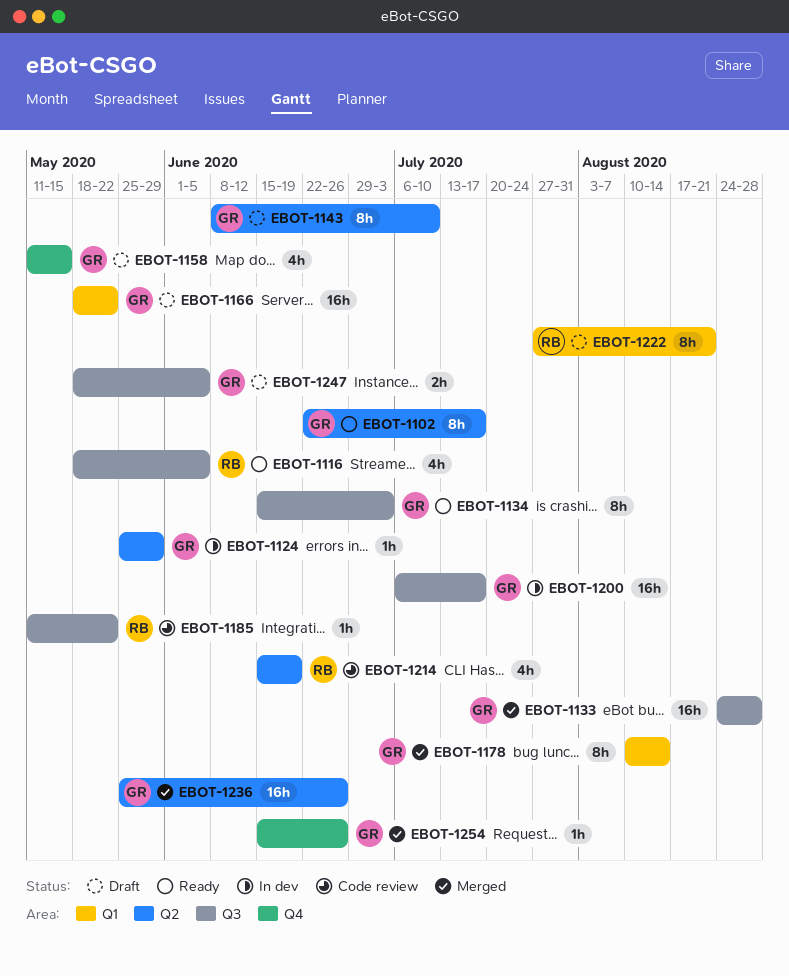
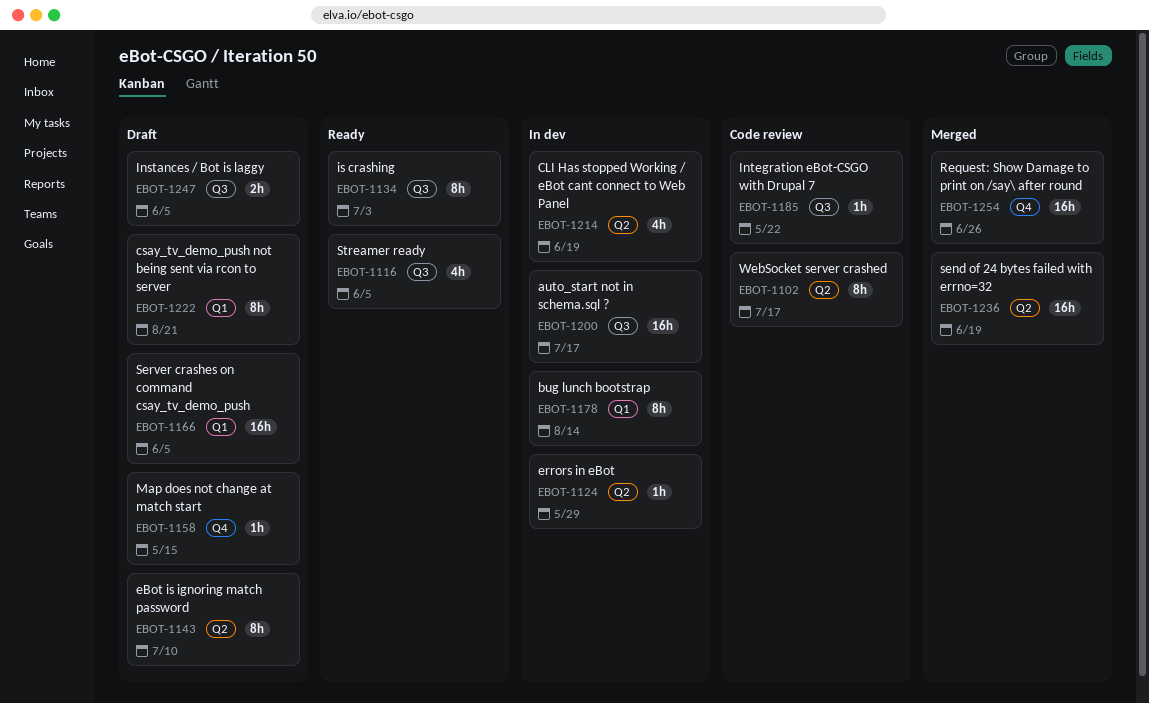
EBOT-1102, status: Ready -> Code review
EBOT-1133: present -> none
EBOT-1158, estimate: 4h -> 1h
EBOT-1166, due: May 22 -> Jun 5
EBOT-1178, status: Merged -> In dev
EBOT-1214, status: Code review -> In dev
EBOT-1236, due: Jun 26 -> Jun 19
EBOT-1254, estimate: 1h -> 16h

